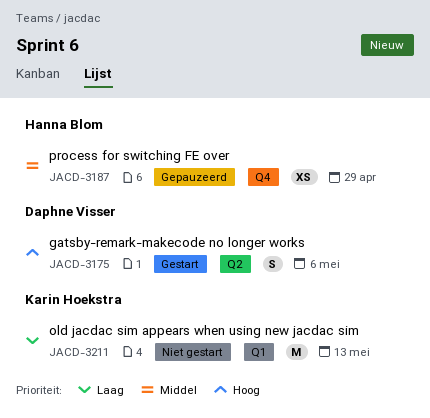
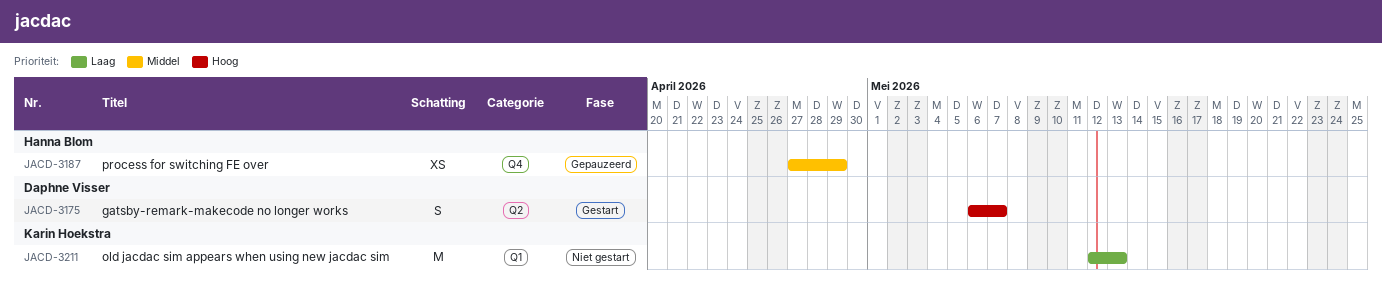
JACD-3175, due: May 6 -> May 7

